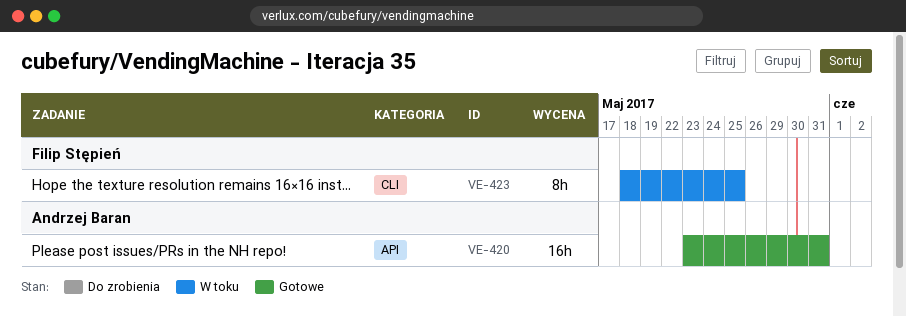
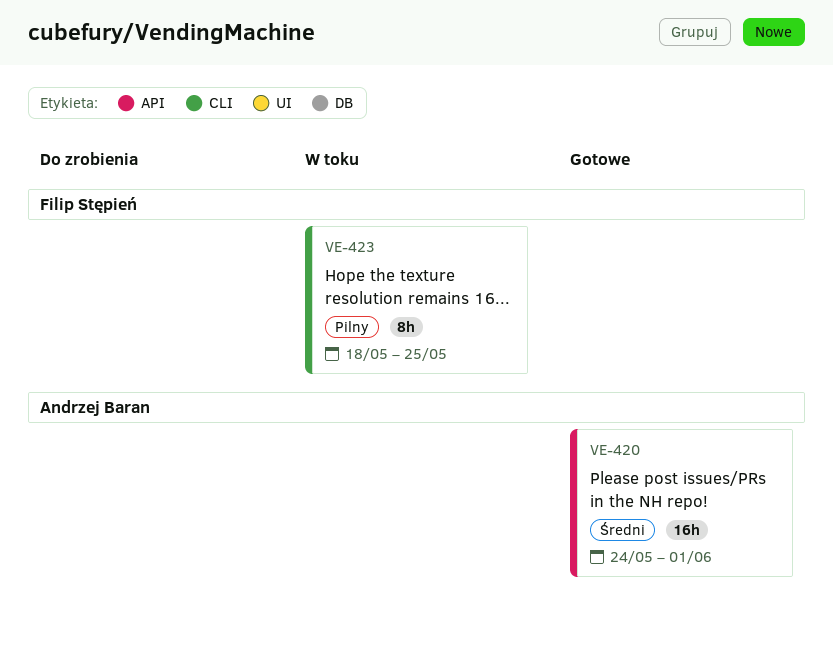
VE-420, start: May 23 -> May 24
VE-420, due: May 31 -> Jun 1

